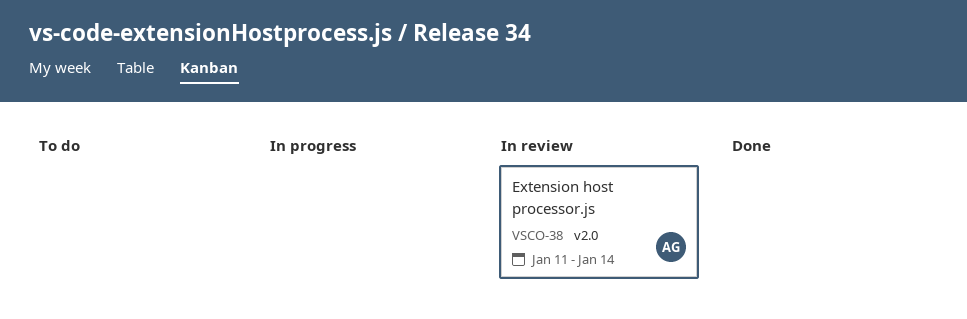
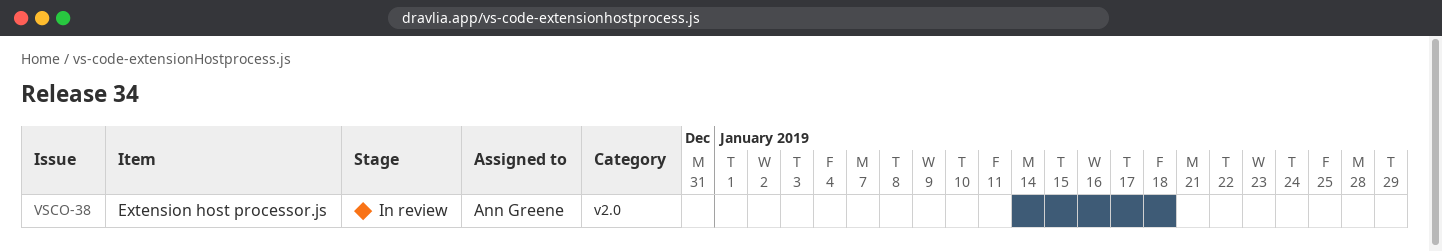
VSCO-38, start: Jan 11 -> Jan 14
VSCO-38, due: Jan 14 -> Jan 18

